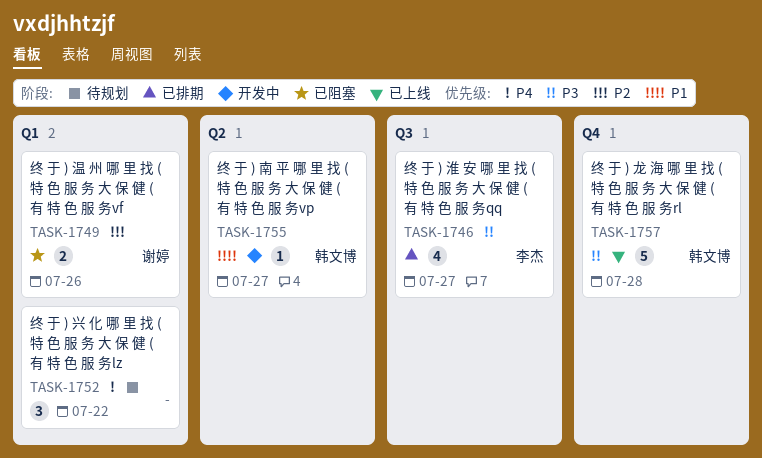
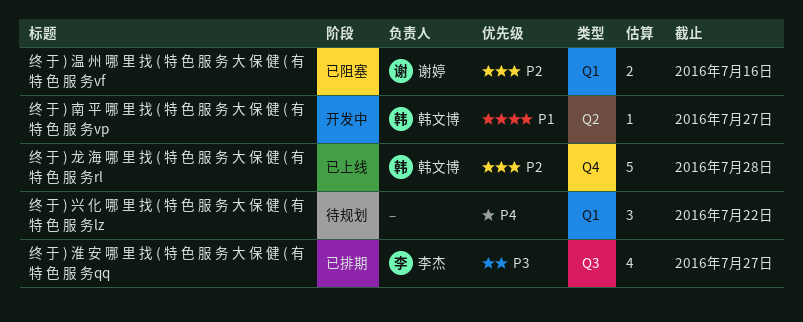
终 于 ) 温 州 哪 里 找 ( 特 色 服 务 大 保 健 ( 有 特 色 服 务vf, due: Jul 26 -> Jul 16
终 于 ) 龙 海 哪 里 找 ( 特 色 服 务 大 保 健 ( 有 特 色 服 务rl, priority: P3 -> P2

